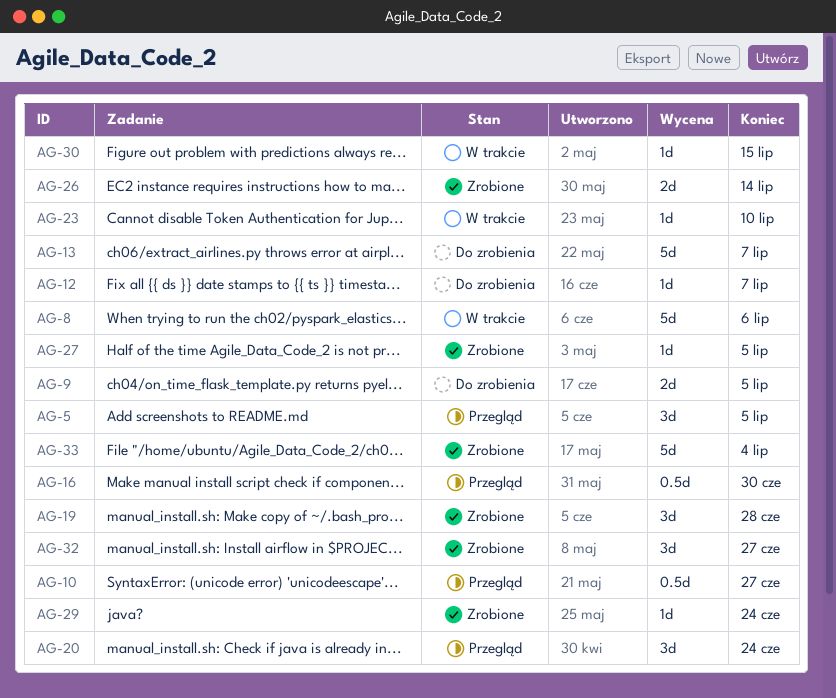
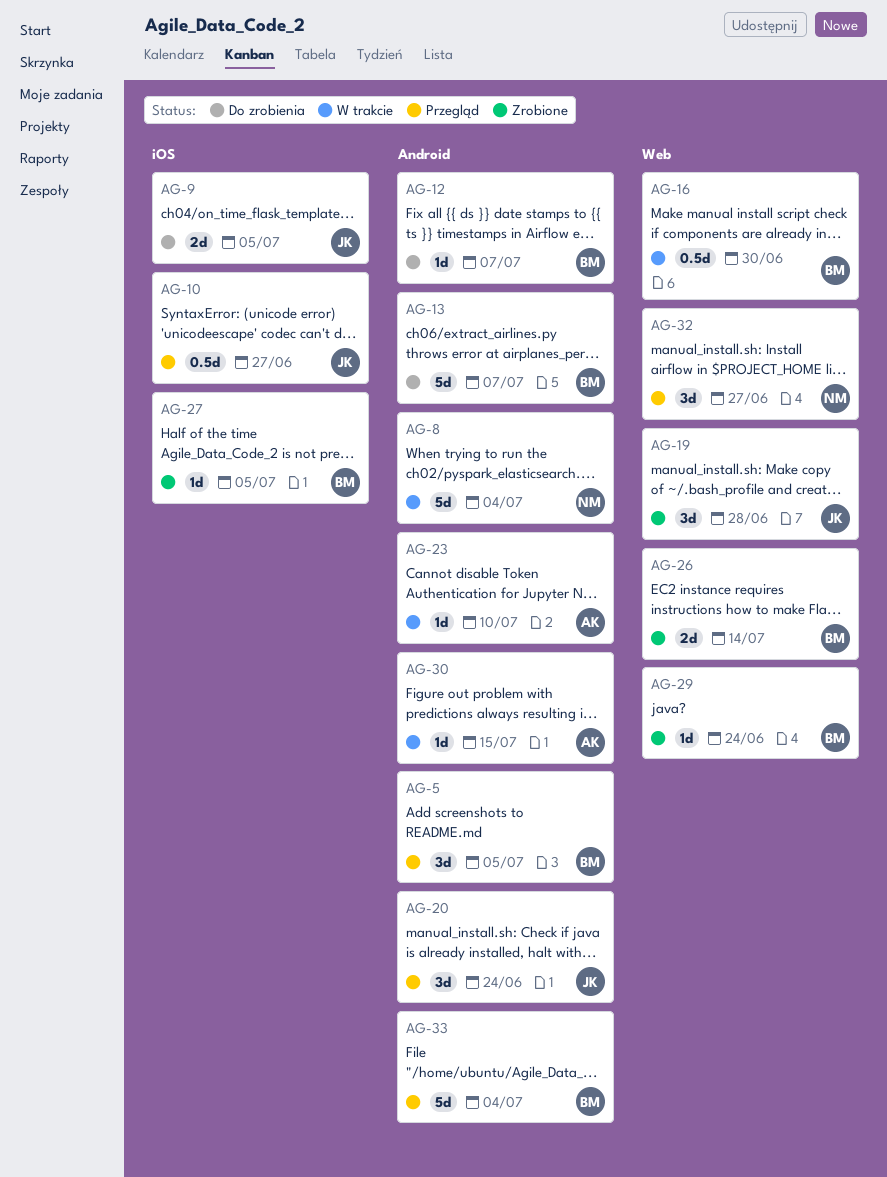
AG-8, due: Jul 6 -> Jul 4
AG-16, status: Przegląd -> W trakcie
AG-32, status: Zrobione -> Przegląd
AG-33, status: Zrobione -> Przegląd

